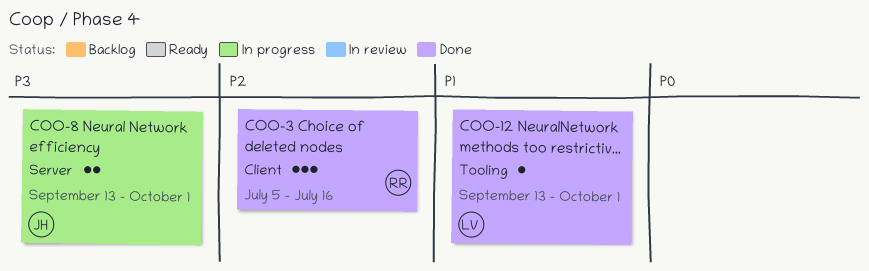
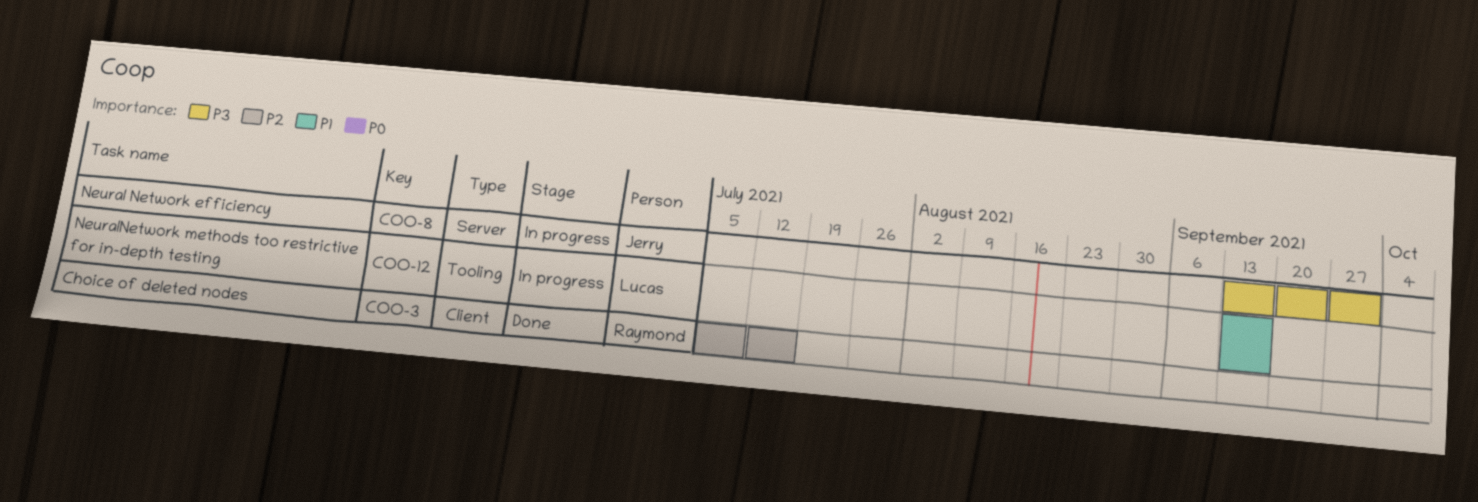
COO-12, status: Done -> In progress
COO-12, due: Oct 1 -> Sep 17

